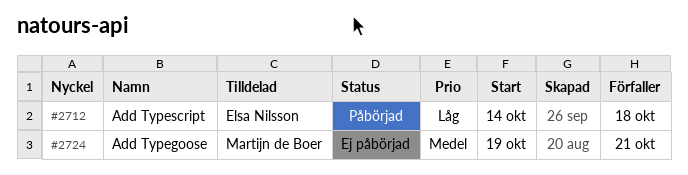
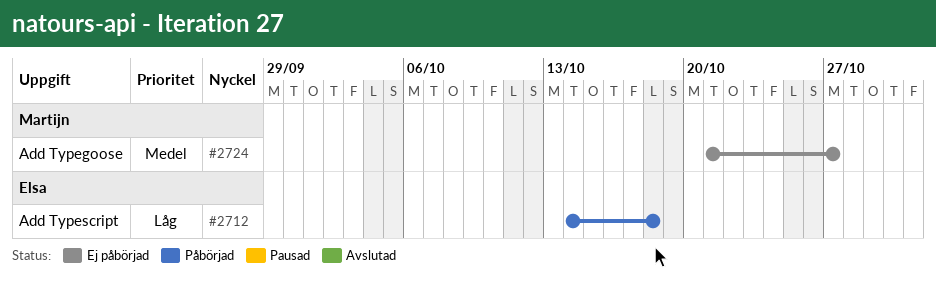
#2724, start: Oct 19 -> Oct 21
#2724, due: Oct 21 -> Oct 27

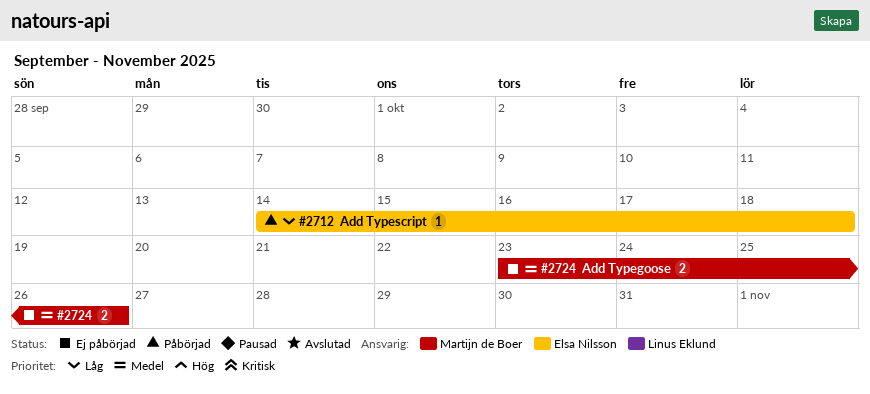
#2724, start: Oct 21 -> Oct 23
#2724, due: Oct 27 -> Oct 26

